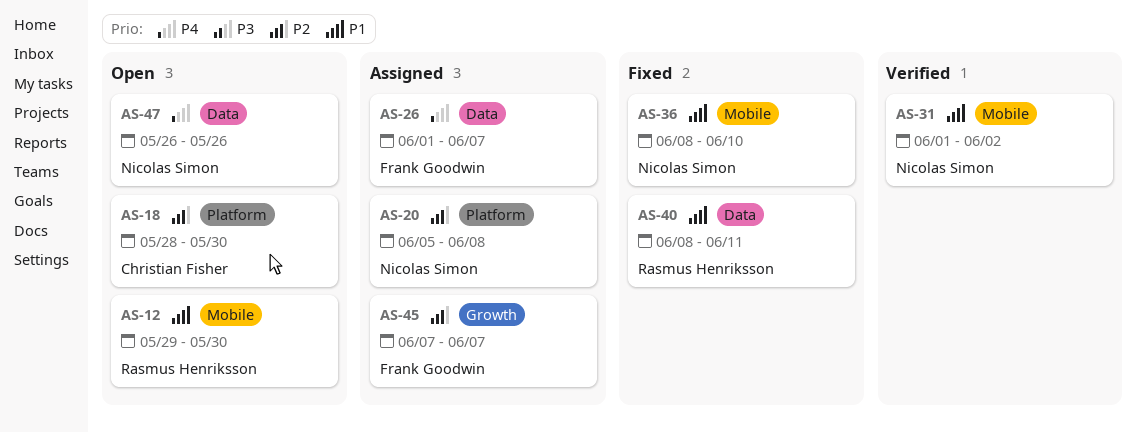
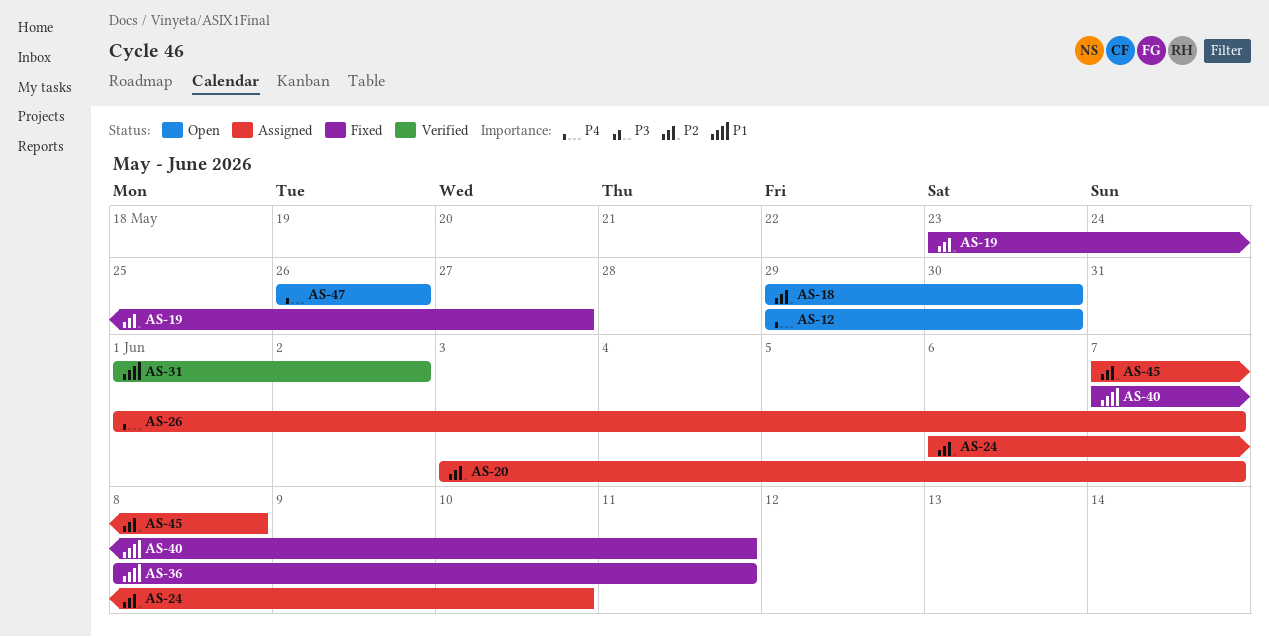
AS-12, priority: P1 -> P4
AS-18, start: May 28 -> May 29
AS-19: none -> present
AS-20, start: Jun 5 -> Jun 3
AS-20, due: Jun 8 -> Jun 7
AS-24: none -> present
AS-36, due: Jun 10 -> Jun 11
AS-40, start: Jun 8 -> Jun 7
AS-45, due: Jun 7 -> Jun 8

